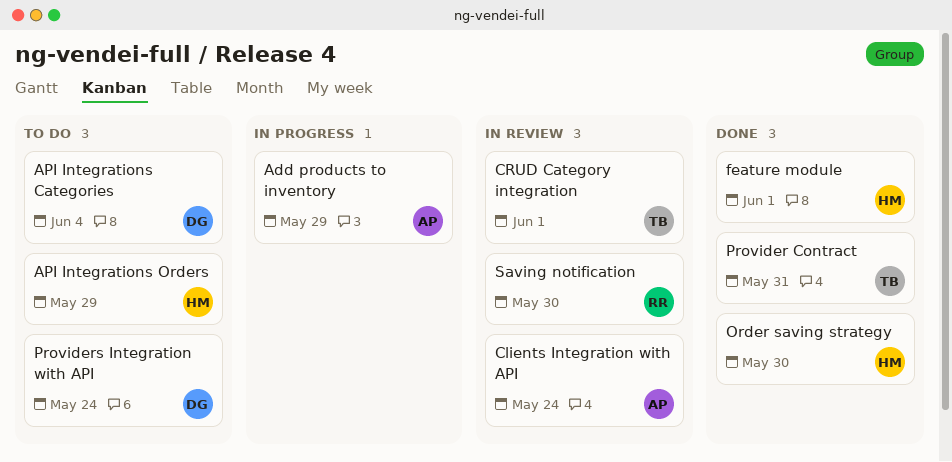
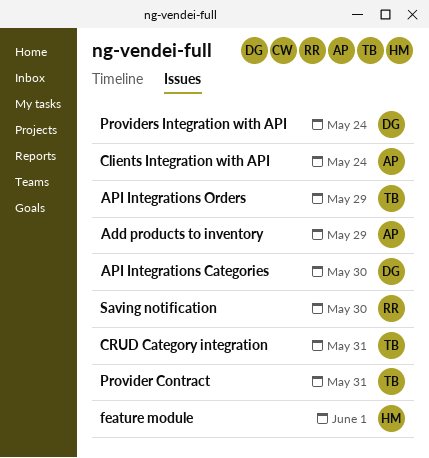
API Integrations Categories, due: Jun 4 -> May 30
API Integrations Orders, owner: HM -> TB
CRUD Category integration, due: Jun 1 -> May 31
Order saving strategy: present -> none

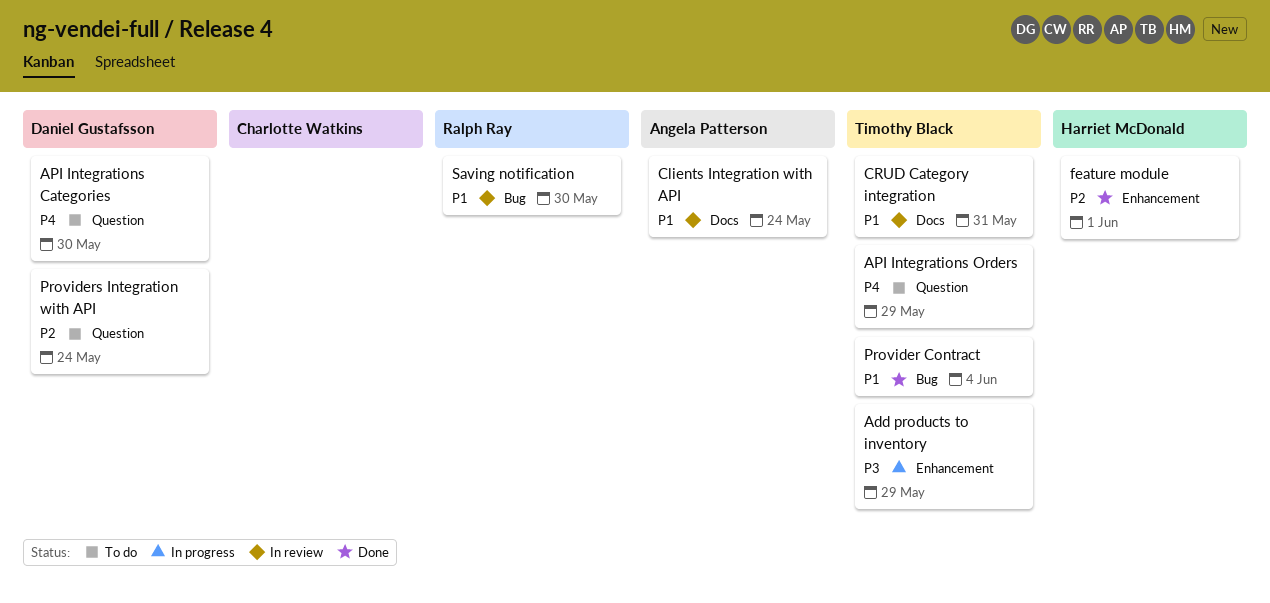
Add products to inventory, owner: Angela Patterson -> Timothy Black
Provider Contract, due: May 31 -> Jun 4

